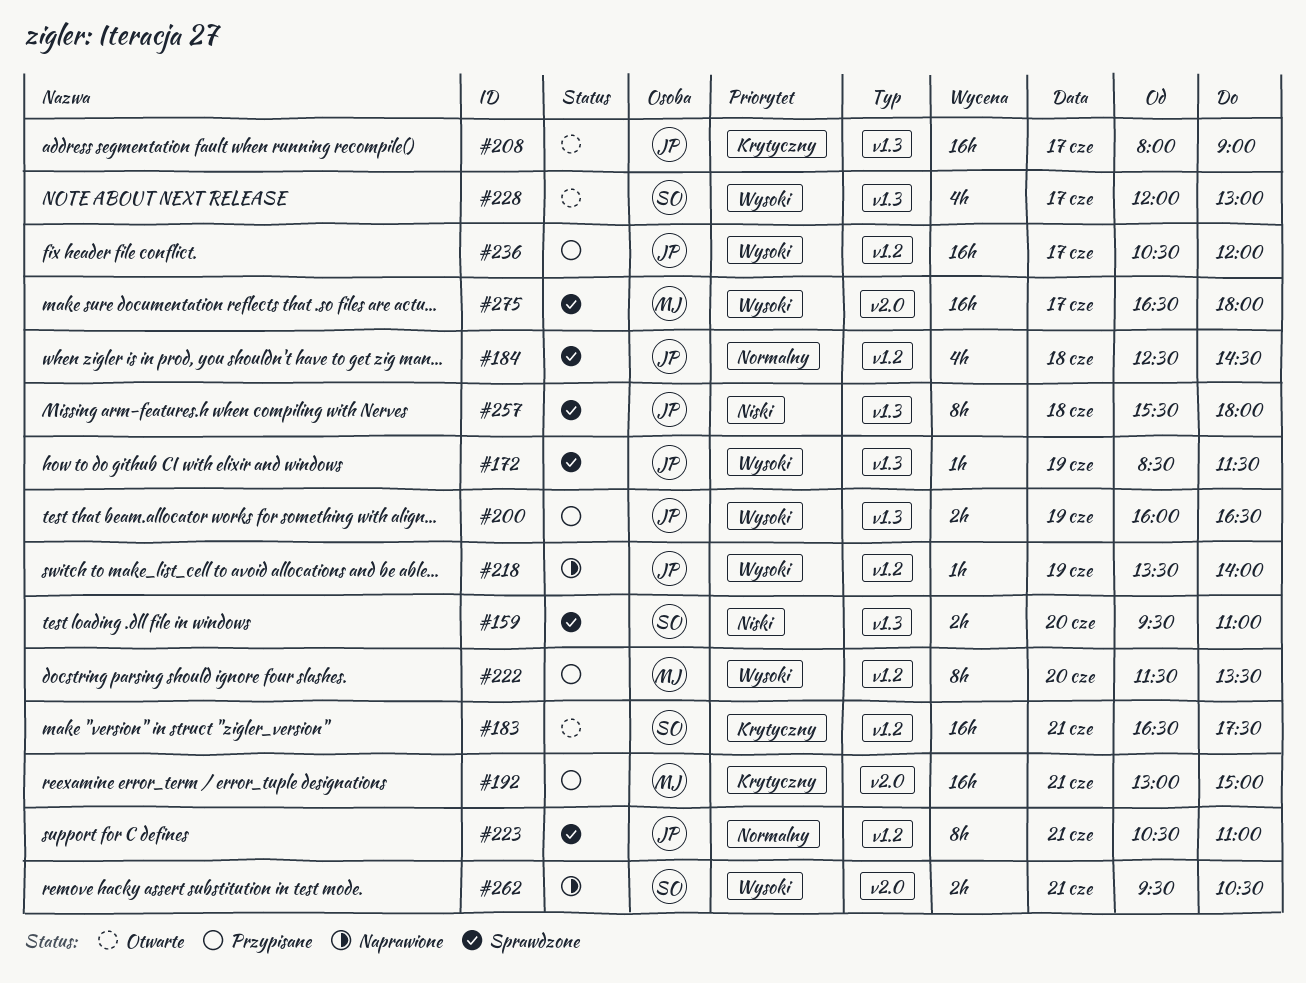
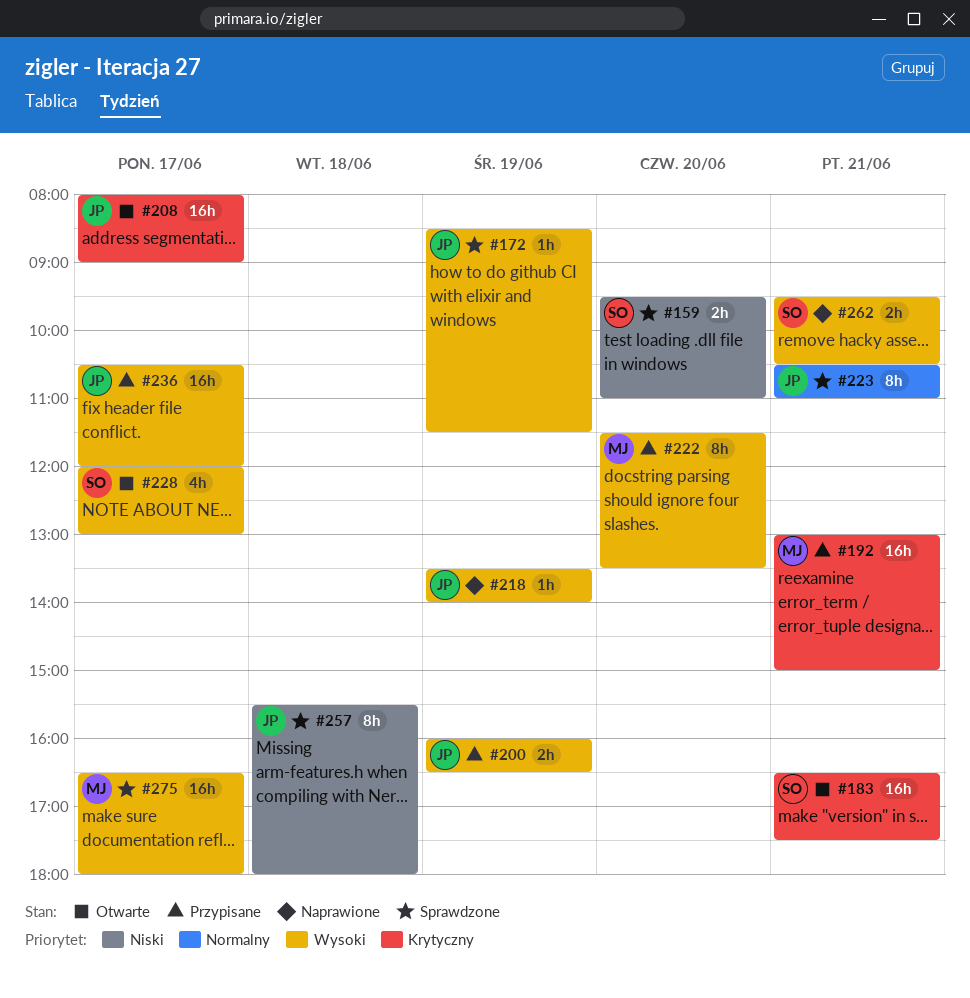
#184: present -> none

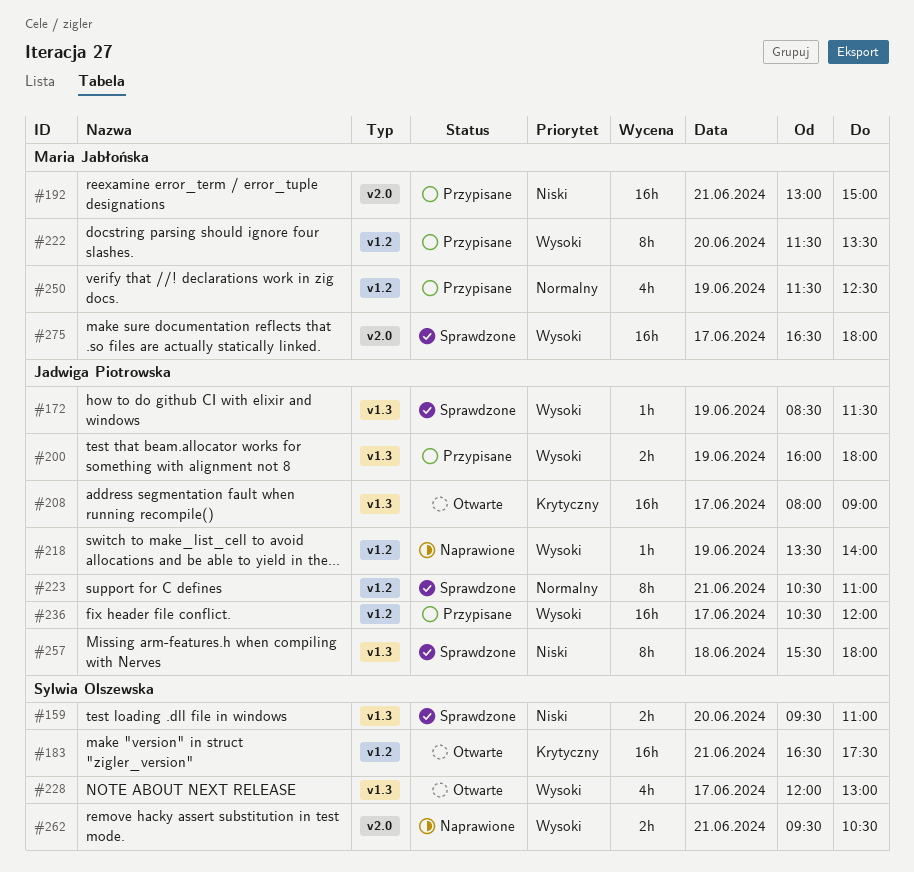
#192, priority: Krytyczny -> Niski
#200, ends: 16:30 -> 18:00
#250: none -> present

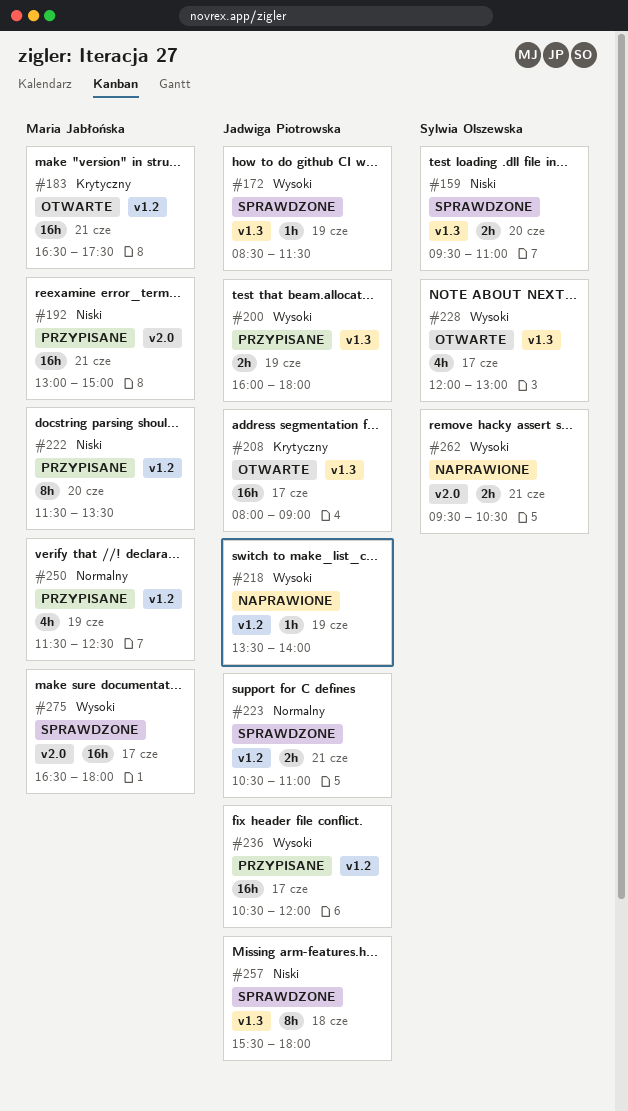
#183, owner: Sylwia Olszewska -> Maria Jabłońska
#222, priority: Wysoki -> Niski
#223, estimate: 8h -> 2h

